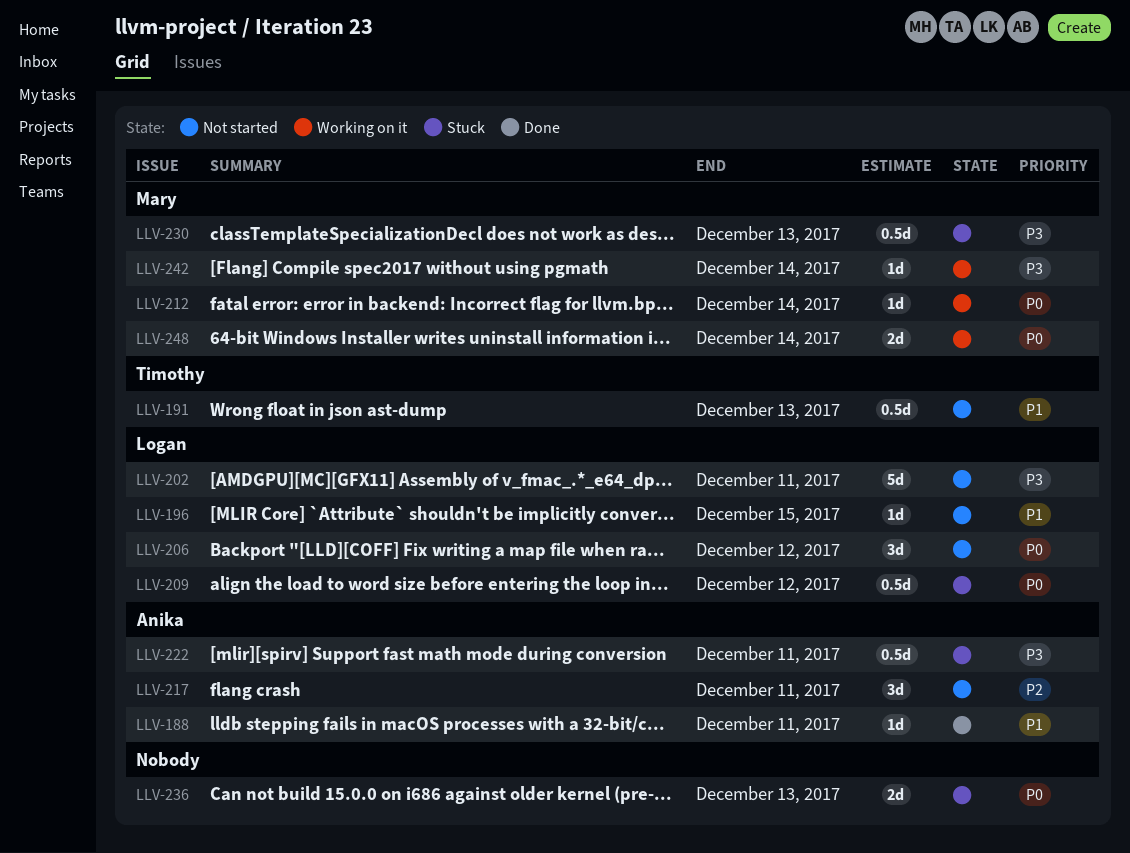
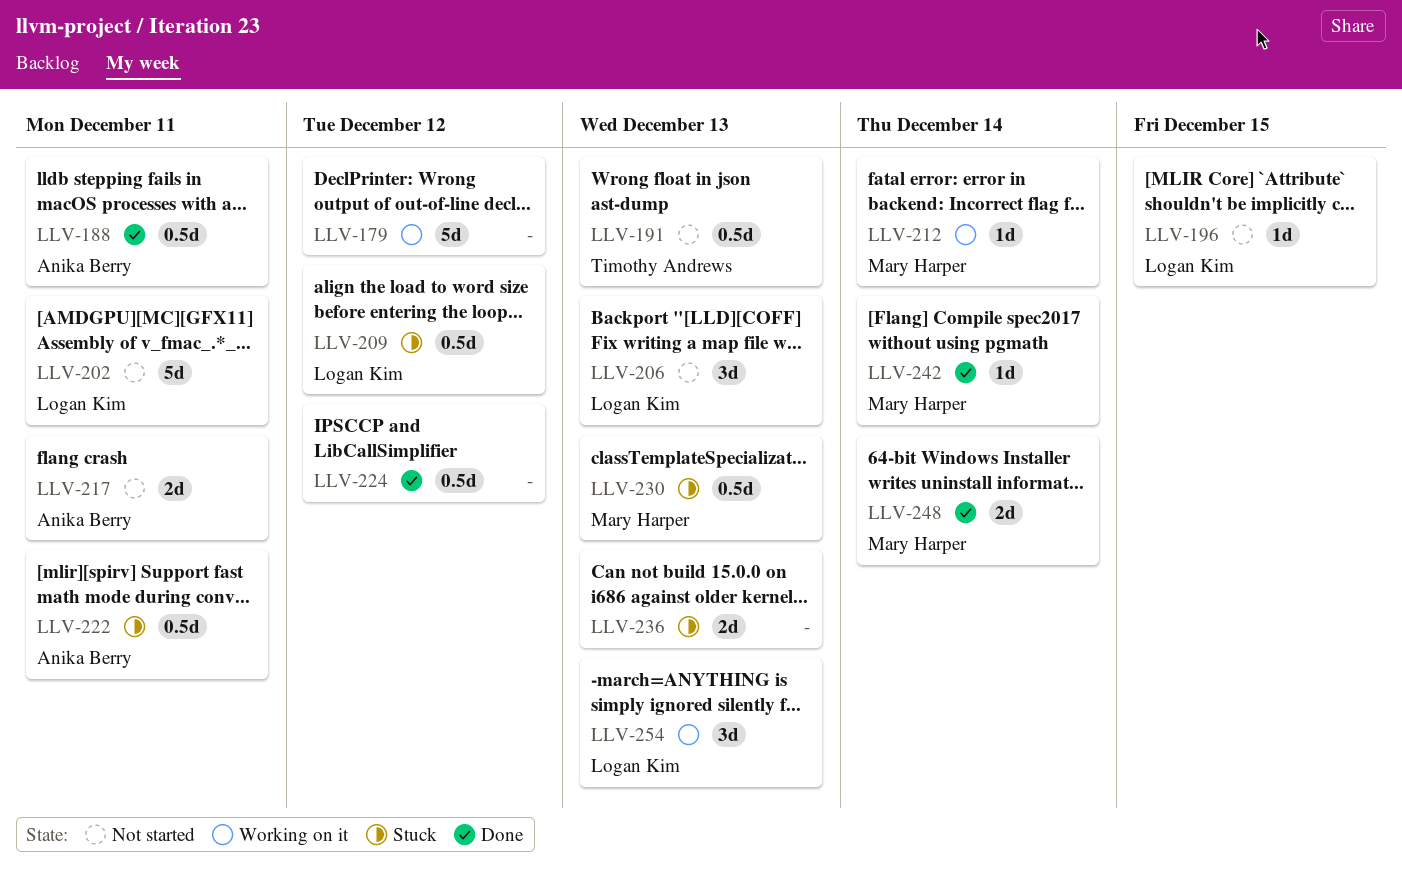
LLV-179: none -> present
LLV-188, estimate: 1d -> 0.5d
LLV-206, due: Dec 12 -> Dec 13
LLV-217, estimate: 3d -> 2d
LLV-224: none -> present
LLV-242, status: Working on it -> Done
LLV-248, status: Working on it -> Done
LLV-254: none -> present

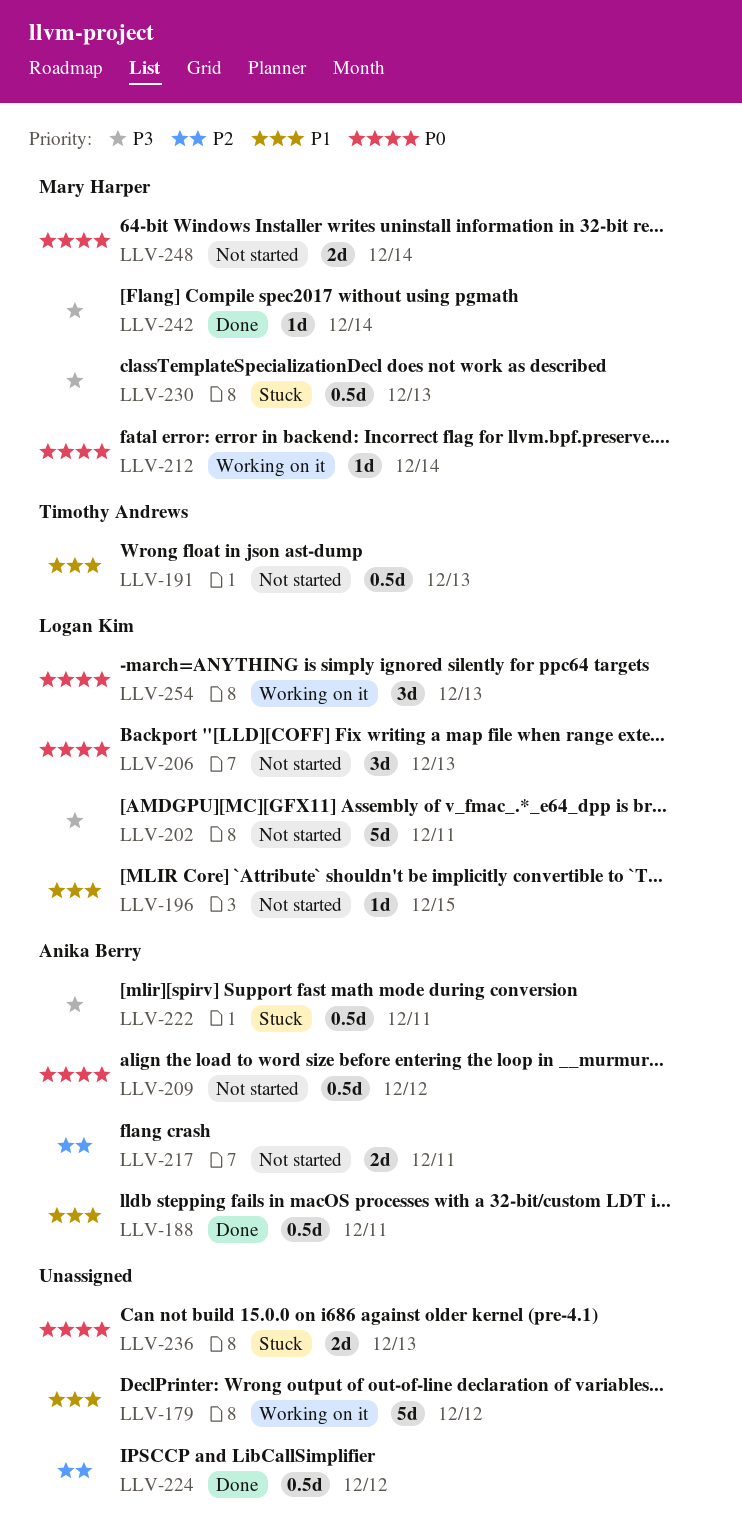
LLV-209, status: Stuck -> Not started
LLV-209, owner: Logan Kim -> Anika Berry
LLV-248, status: Done -> Not started

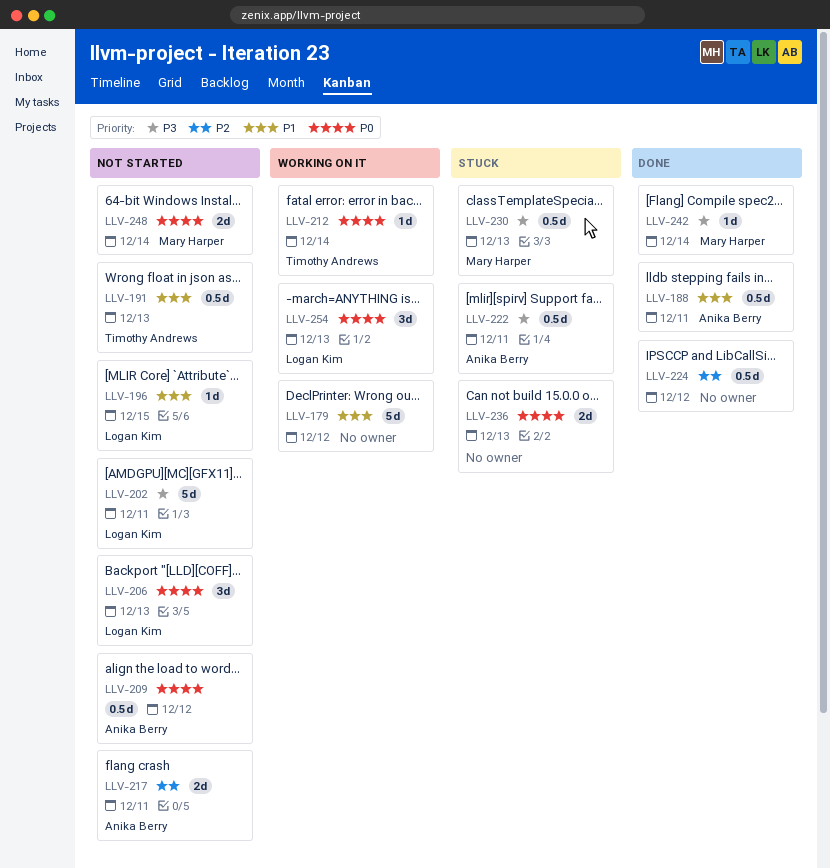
LLV-212, owner: Mary Harper -> Timothy Andrews

